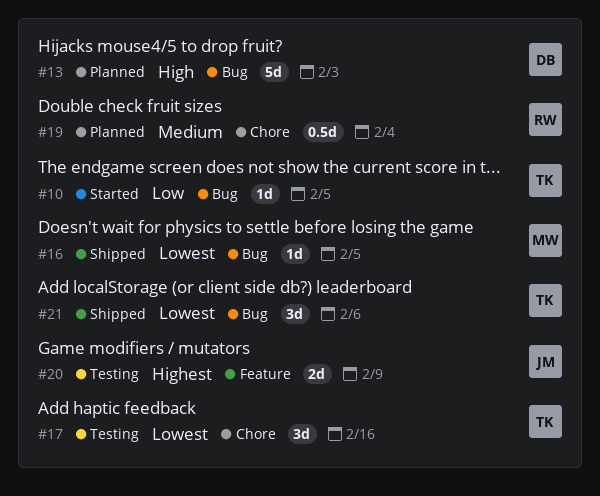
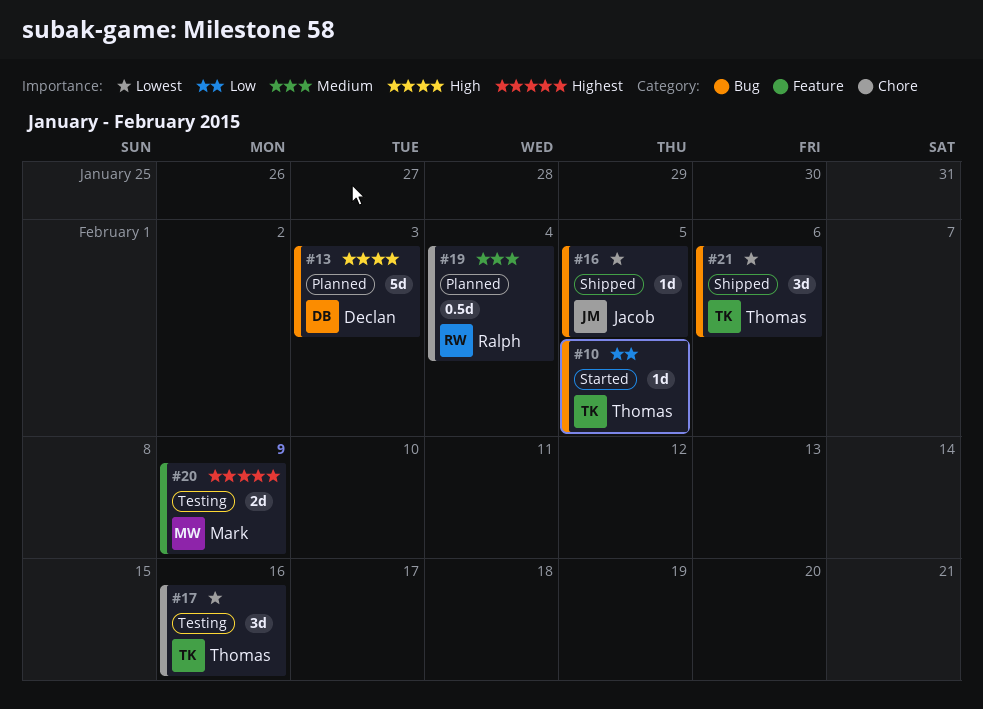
#16, owner: Mark -> Jacob
#20, owner: Jacob -> Mark

